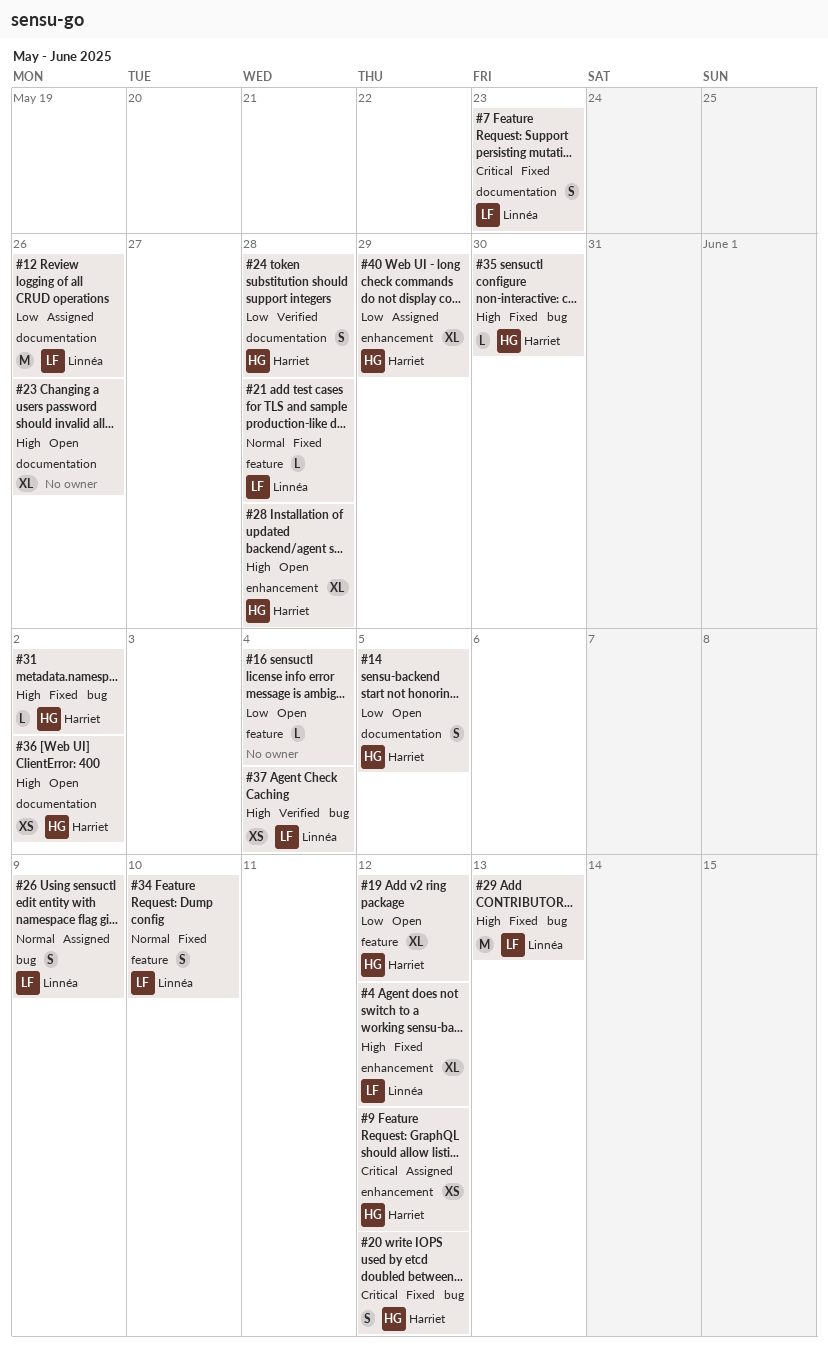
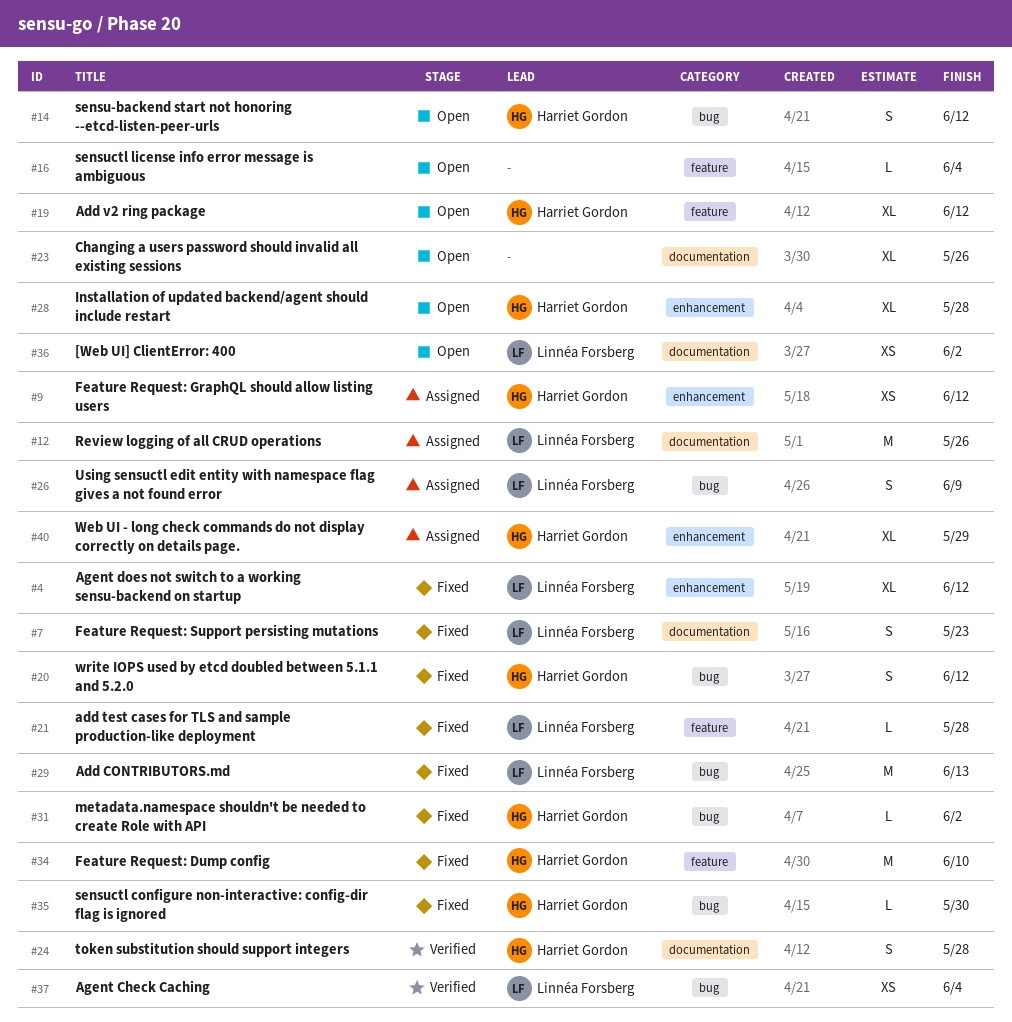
#14, label: documentation -> bug
#14, due: Jun 5 -> Jun 12
#34, owner: Linnéa Forsberg -> Harriet Gordon
#34, estimate: S -> M
#36, owner: Harriet Gordon -> Linnéa Forsberg

